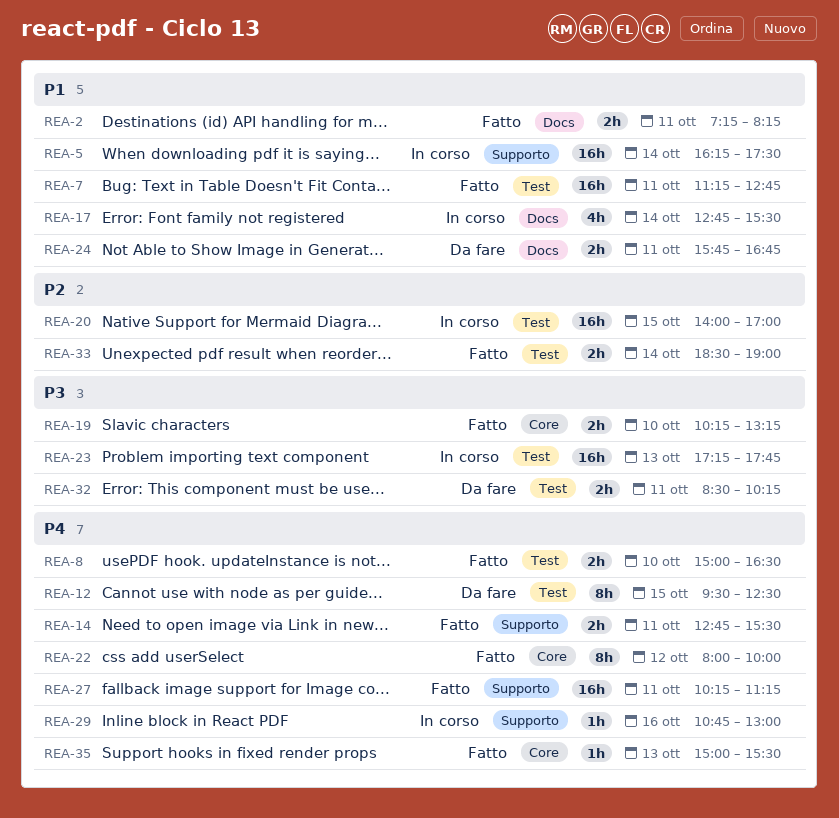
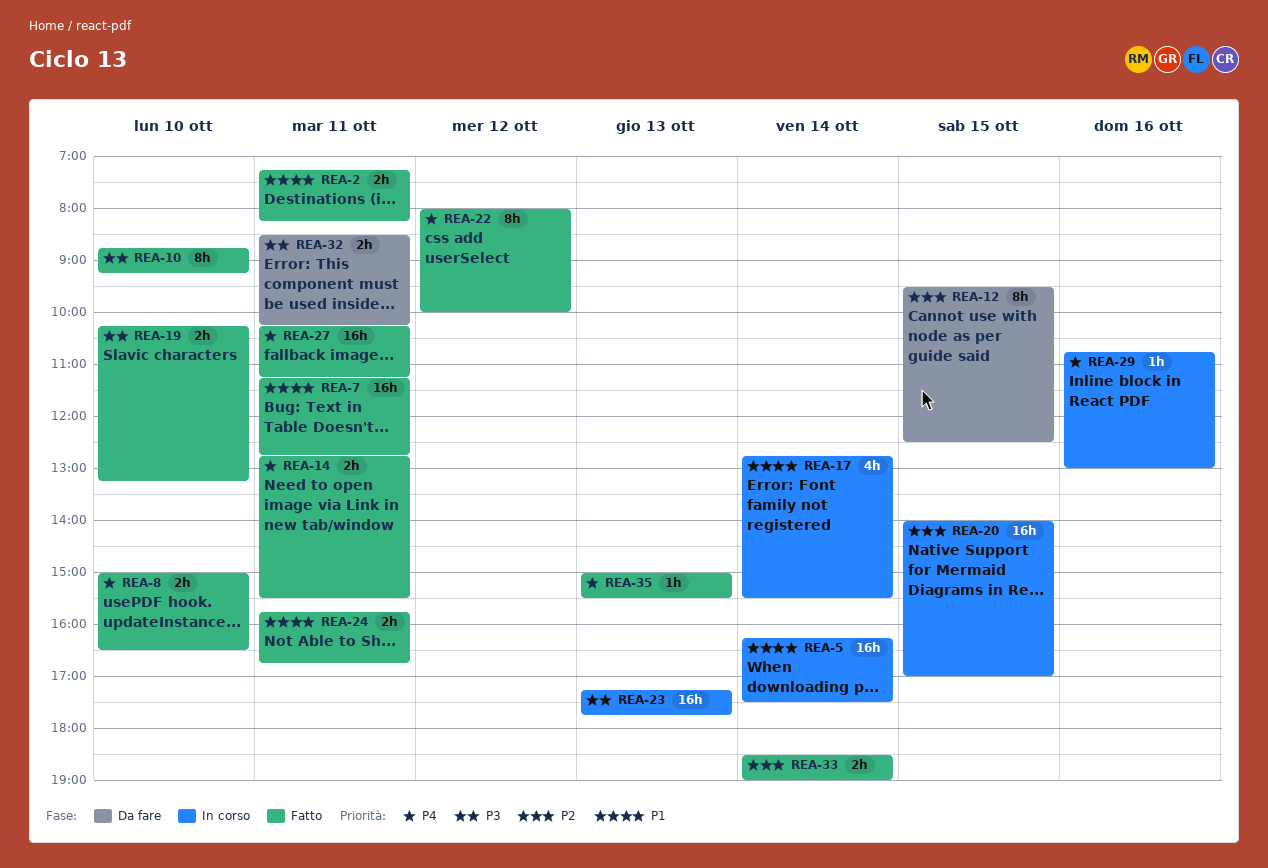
REA-10: none -> present
REA-12, priority: P4 -> P2
REA-24, status: Da fare -> Fatto

